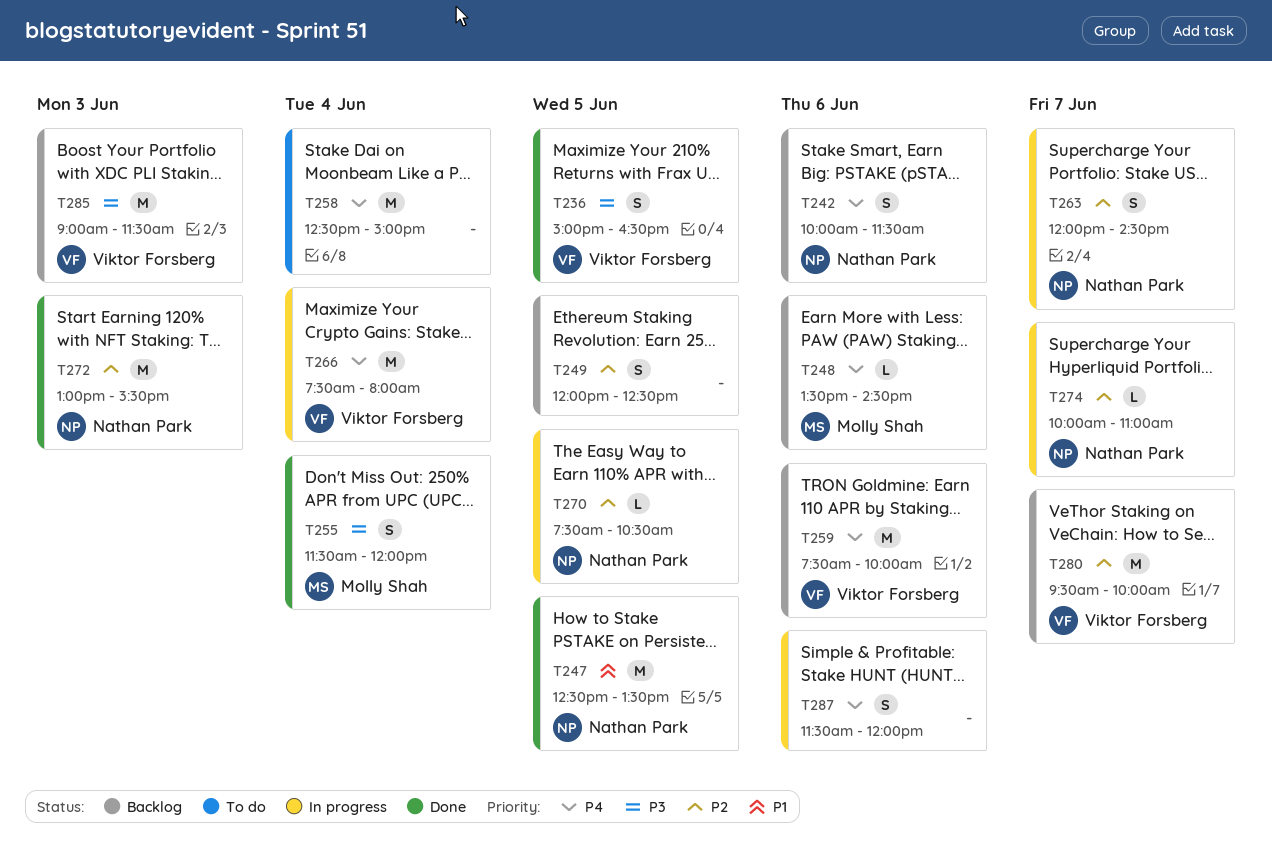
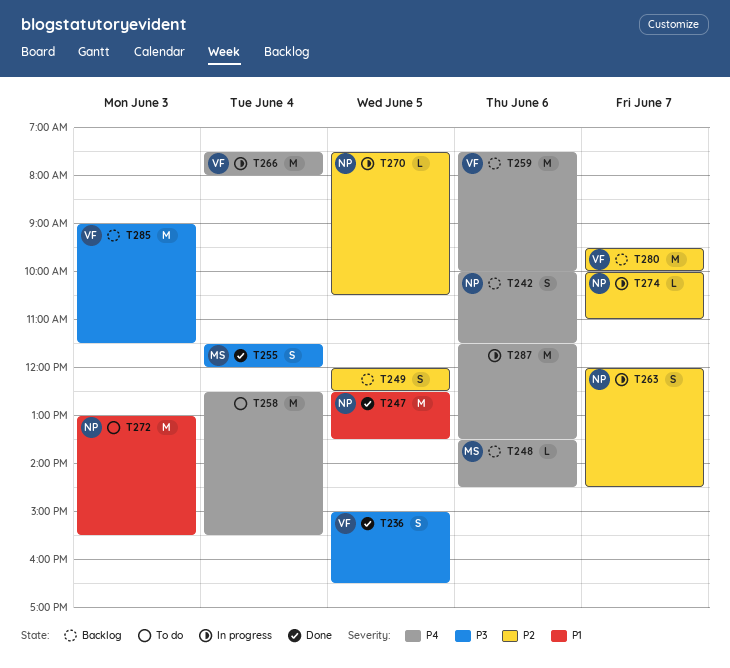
T258, ends: 15:00 -> 15:30
T272, status: Done -> To do
T272, priority: P2 -> P1
T287, estimate: S -> M
T287, ends: 12:00 -> 13:30

